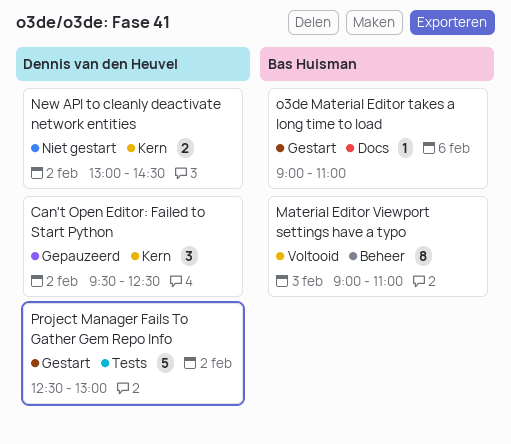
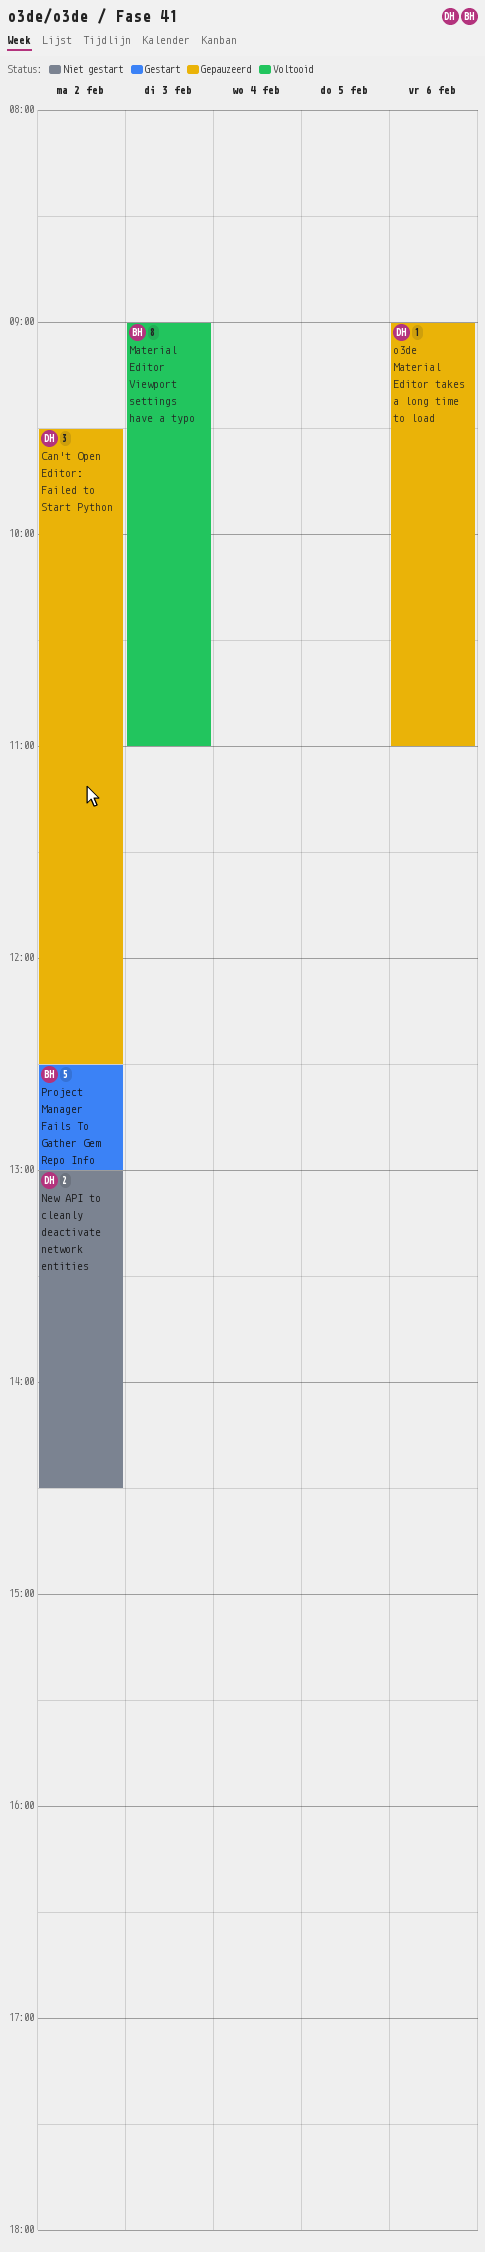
o3de Material Editor takes a long time to load, status: Gestart -> Gepauzeerd
o3de Material Editor takes a long time to load, owner: Bas Huisman -> Dennis van den Heuvel
Project Manager Fails To Gather Gem Repo Info, owner: Dennis van den Heuvel -> Bas Huisman

